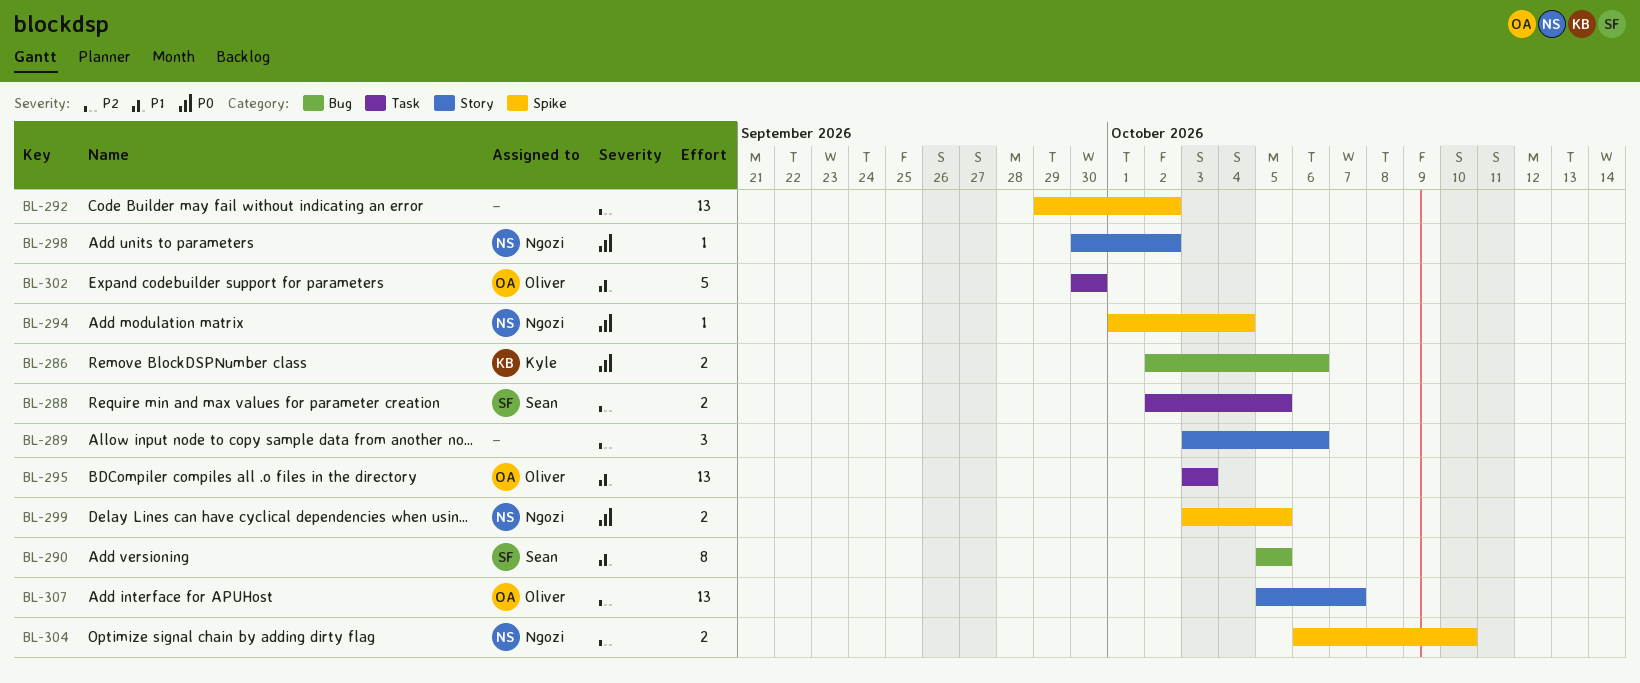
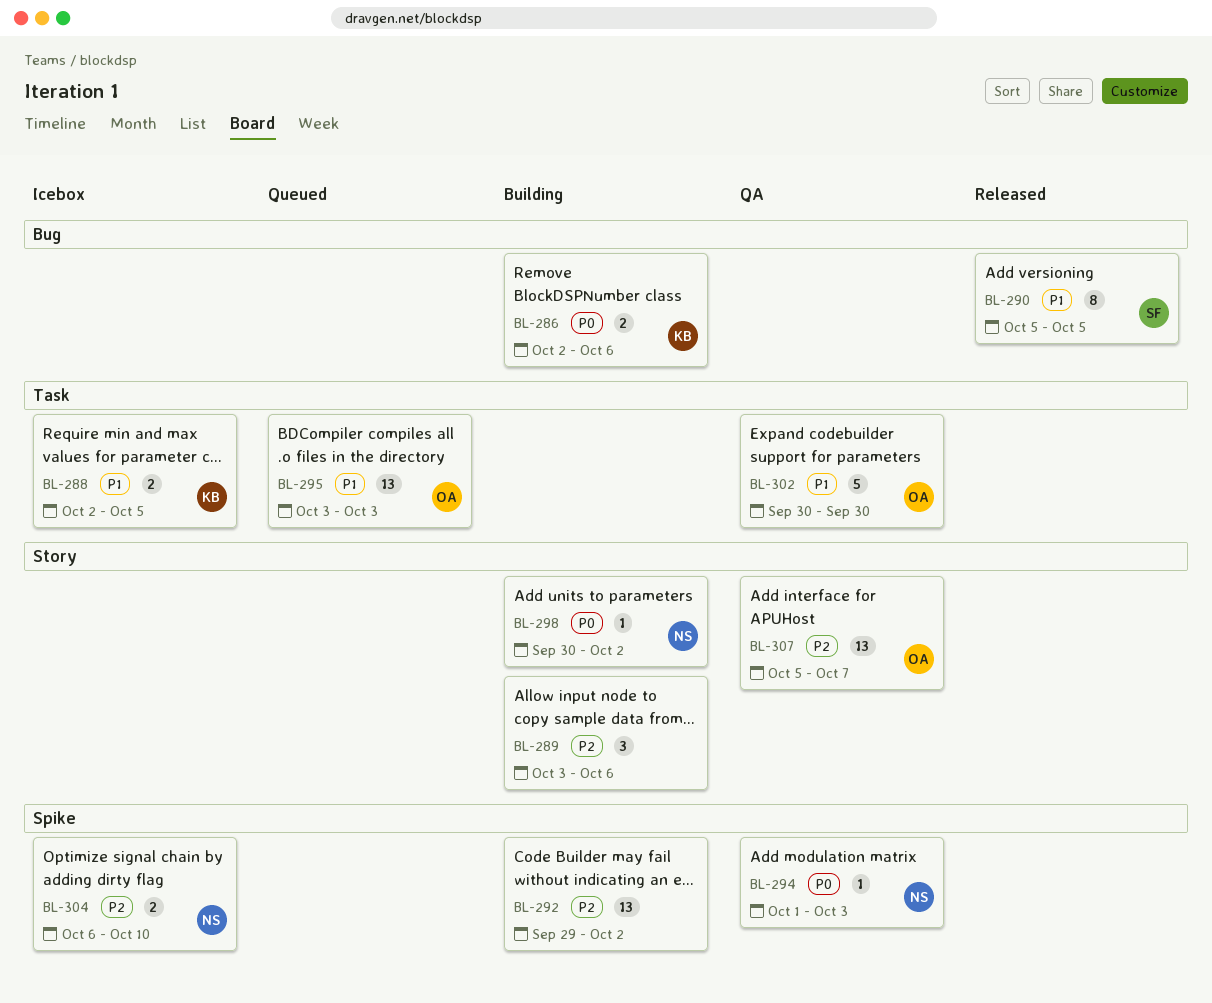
BL-288, owner: Sean -> Kyle
BL-288, priority: P2 -> P1
BL-294, due: Oct 4 -> Oct 3
BL-299: present -> none

